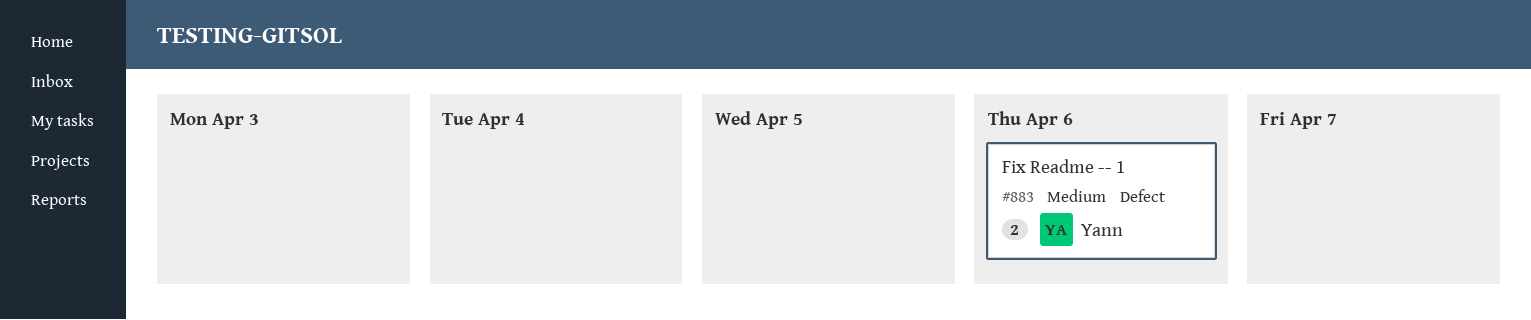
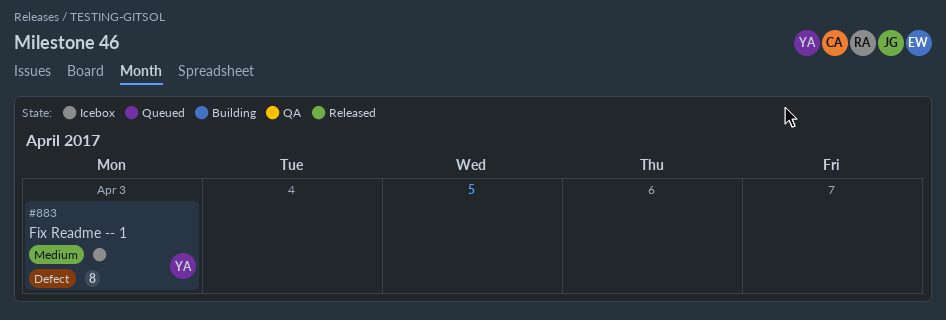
#883, estimate: 2 -> 8
#883, due: Apr 6 -> Apr 3

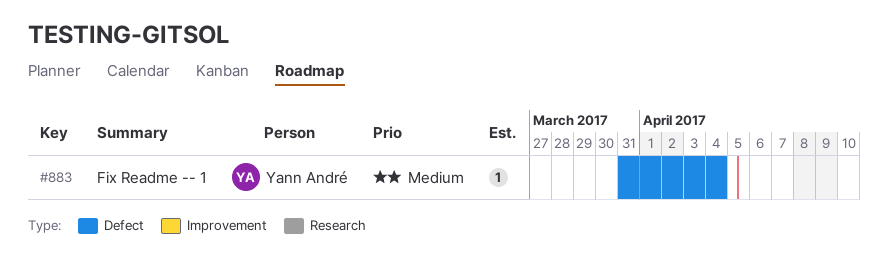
#883, estimate: 8 -> 1
#883, due: Apr 3 -> Apr 4

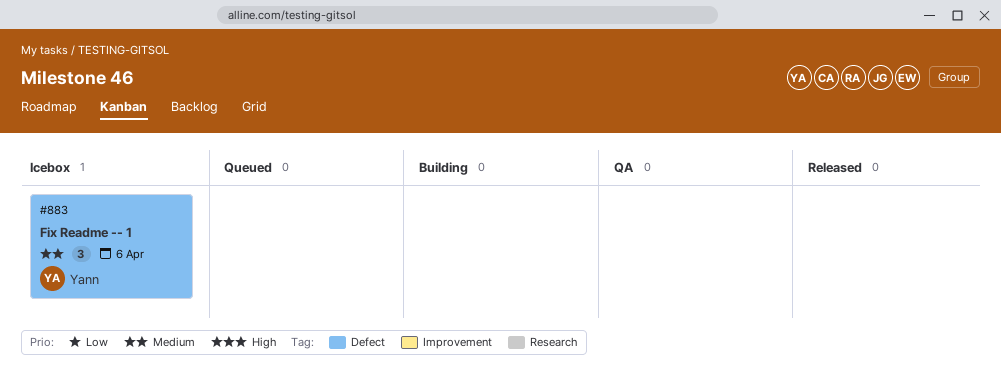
#883, estimate: 1 -> 3
#883, due: Apr 4 -> Apr 6

